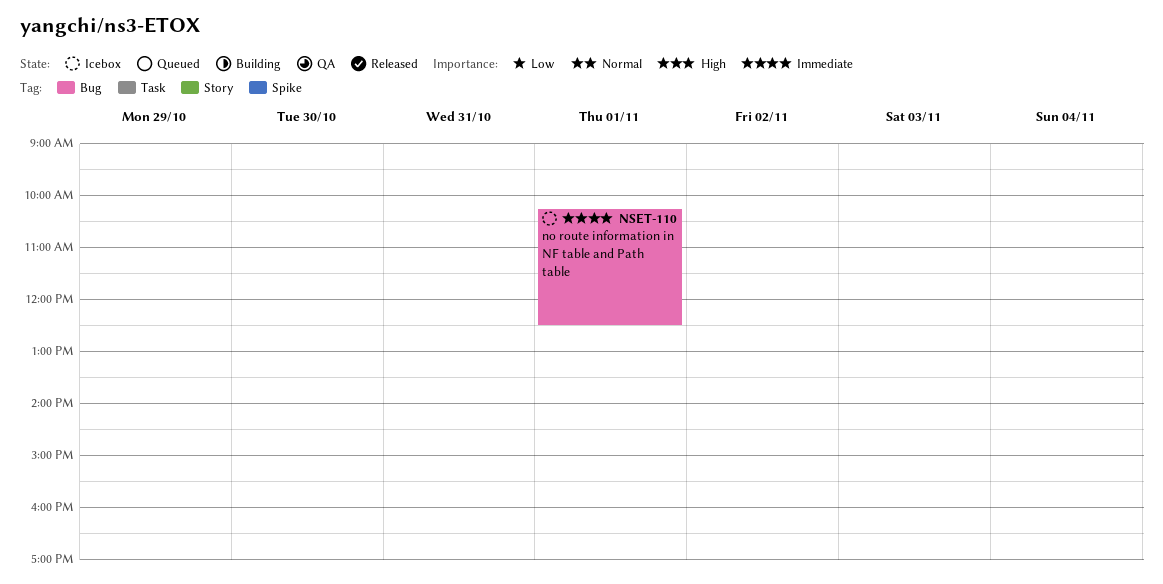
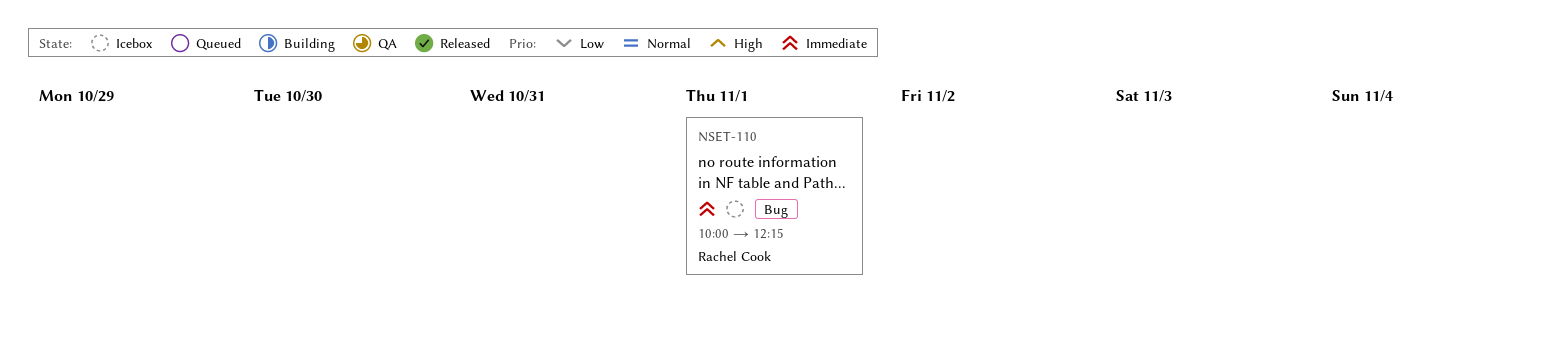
NSET-110, begins: 10:15 -> 10:00
NSET-110, ends: 12:30 -> 12:15

